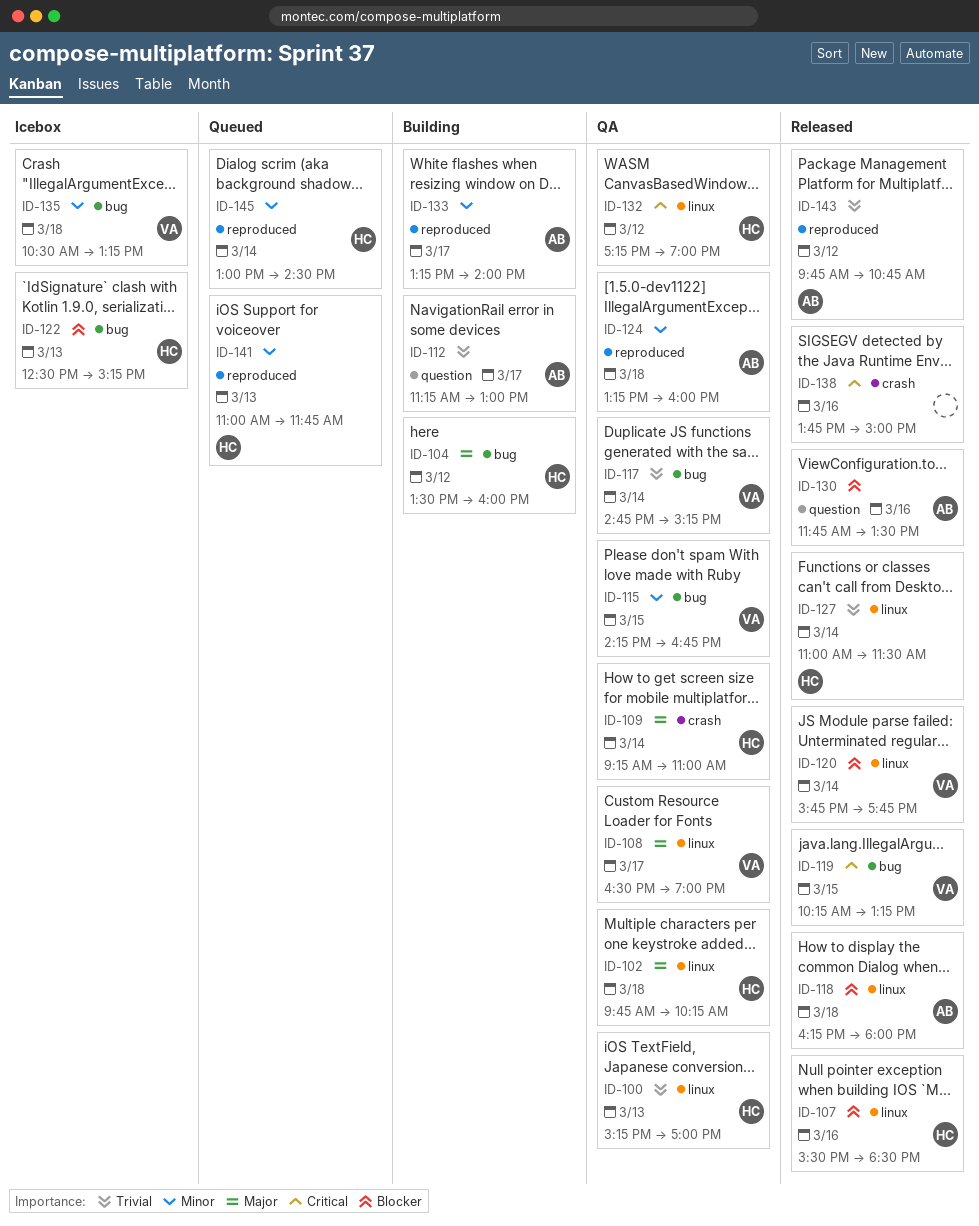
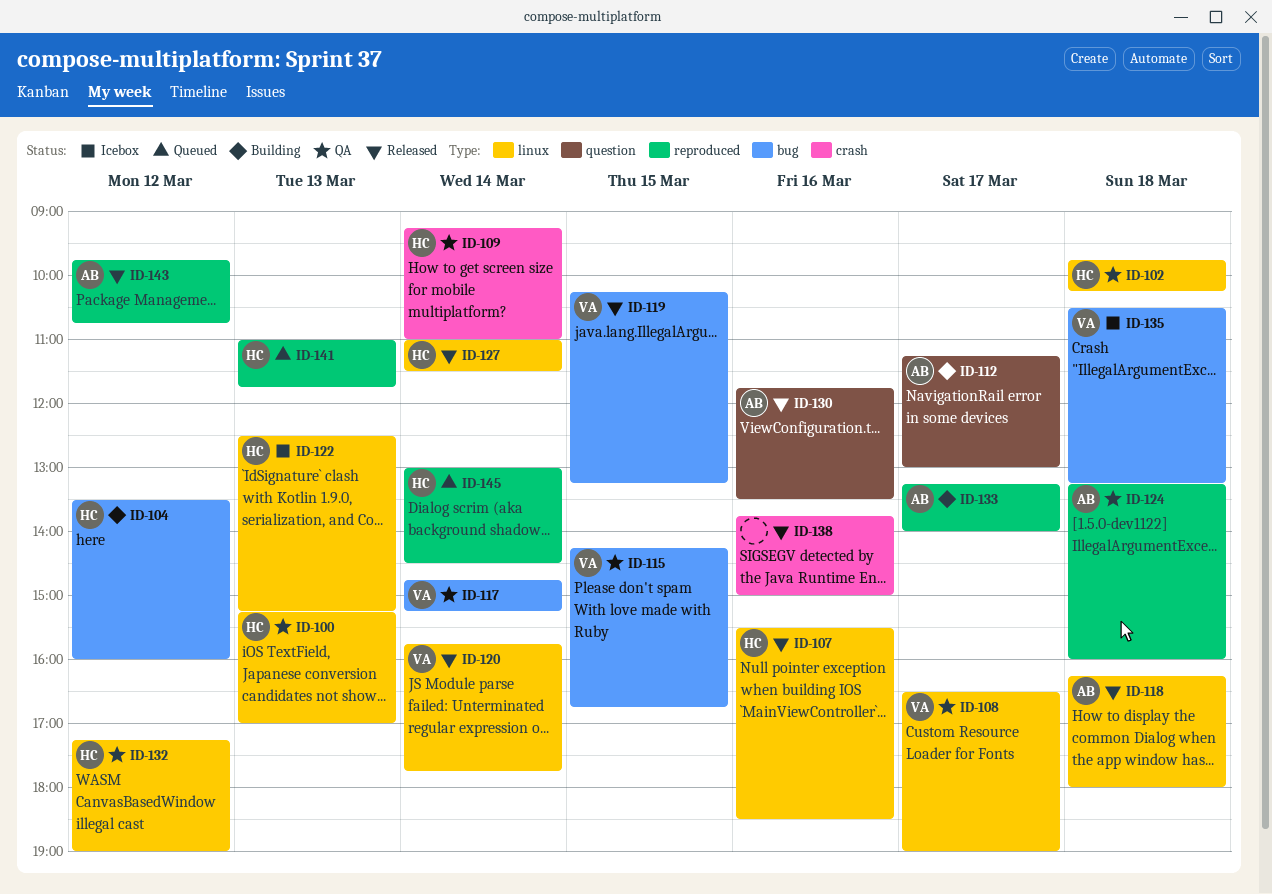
ID-122, label: bug -> linux

